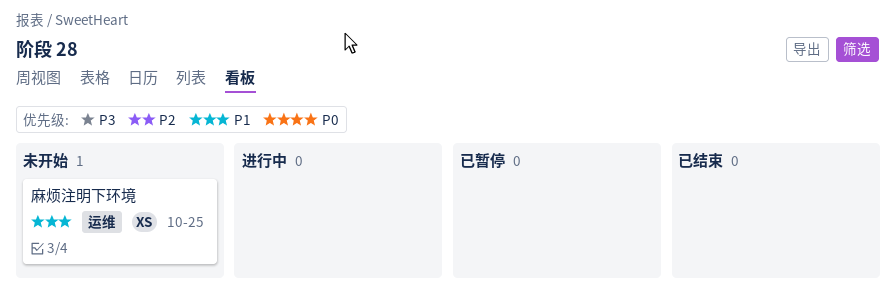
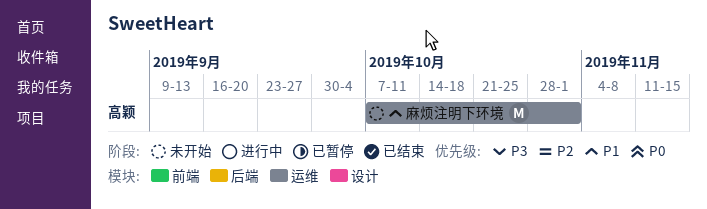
麻烦注明下环境, estimate: XS -> M
麻烦注明下环境, due: Oct 25 -> Nov 1

